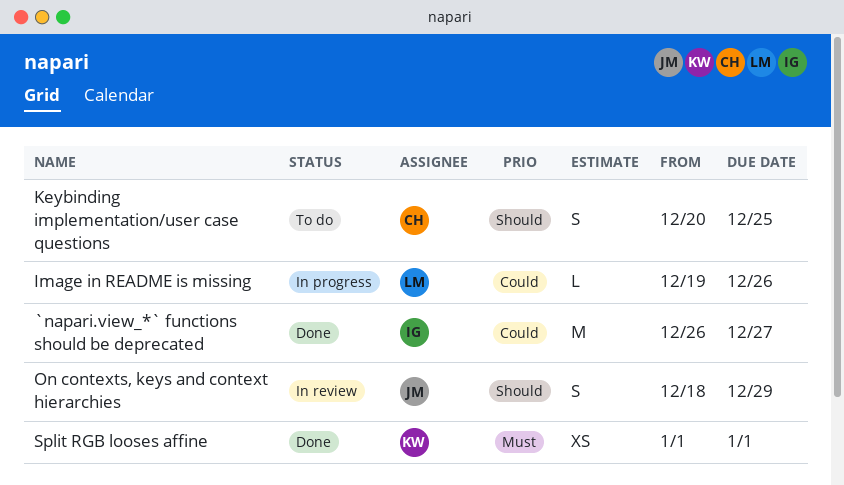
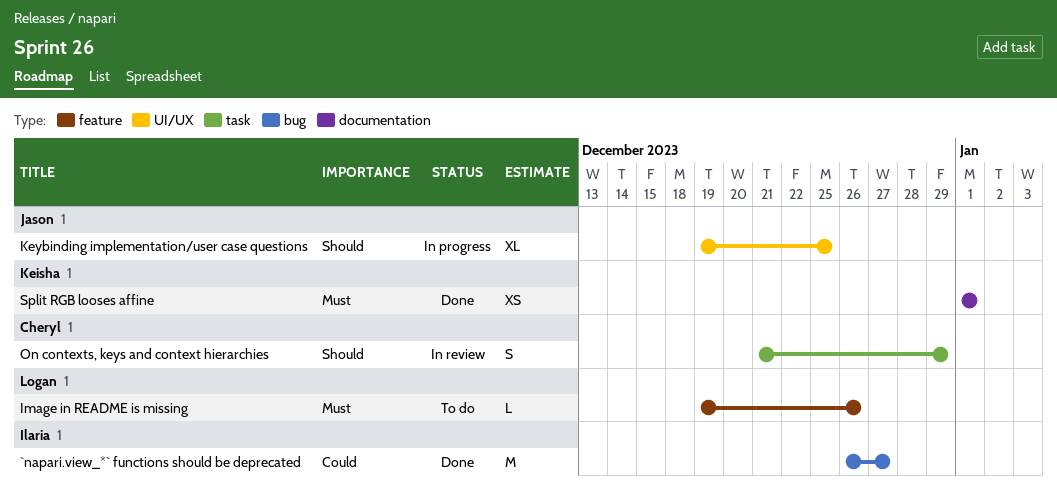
Image in README is missing, status: In progress -> To do
Image in README is missing, priority: Could -> Must
Keybinding implementation/user case questions, status: To do -> In progress
Keybinding implementation/user case questions, owner: Cheryl -> Jason
Keybinding implementation/user case questions, estimate: S -> XL
Keybinding implementation/user case questions, start: Dec 20 -> Dec 19
On contexts, keys and context hierarchies, owner: Jason -> Cheryl
On contexts, keys and context hierarchies, start: Dec 18 -> Dec 21

